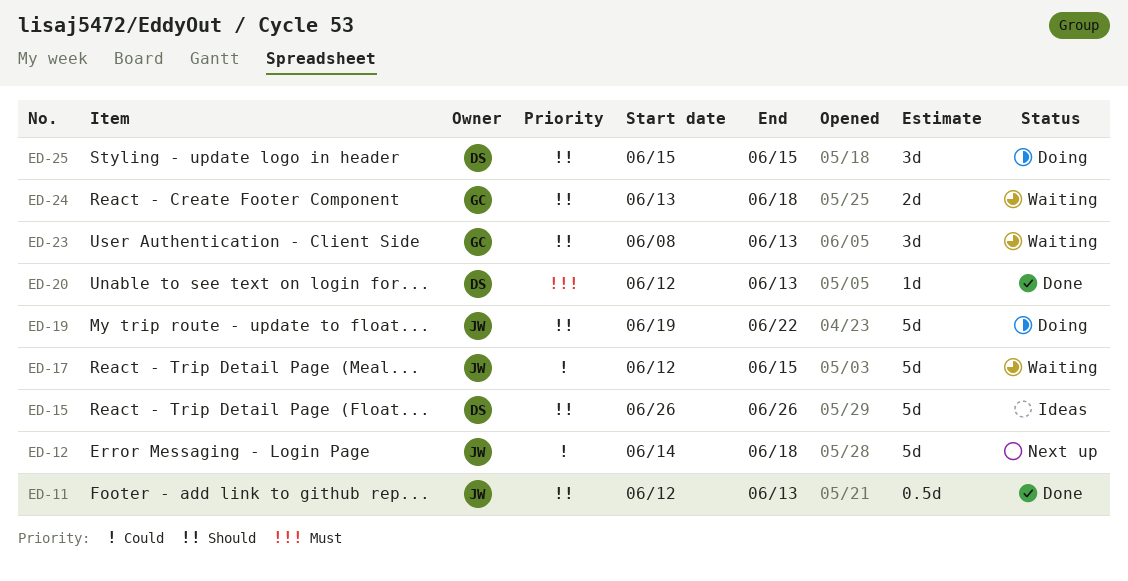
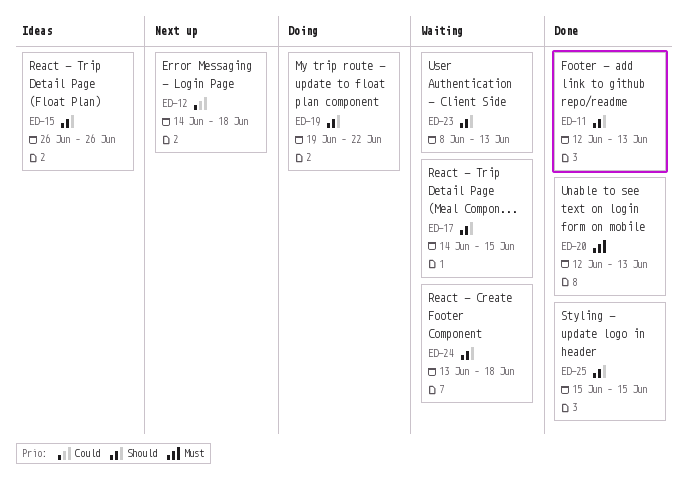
ED-17, priority: Could -> Should
ED-17, start: Jun 12 -> Jun 14
ED-25, status: Doing -> Done

